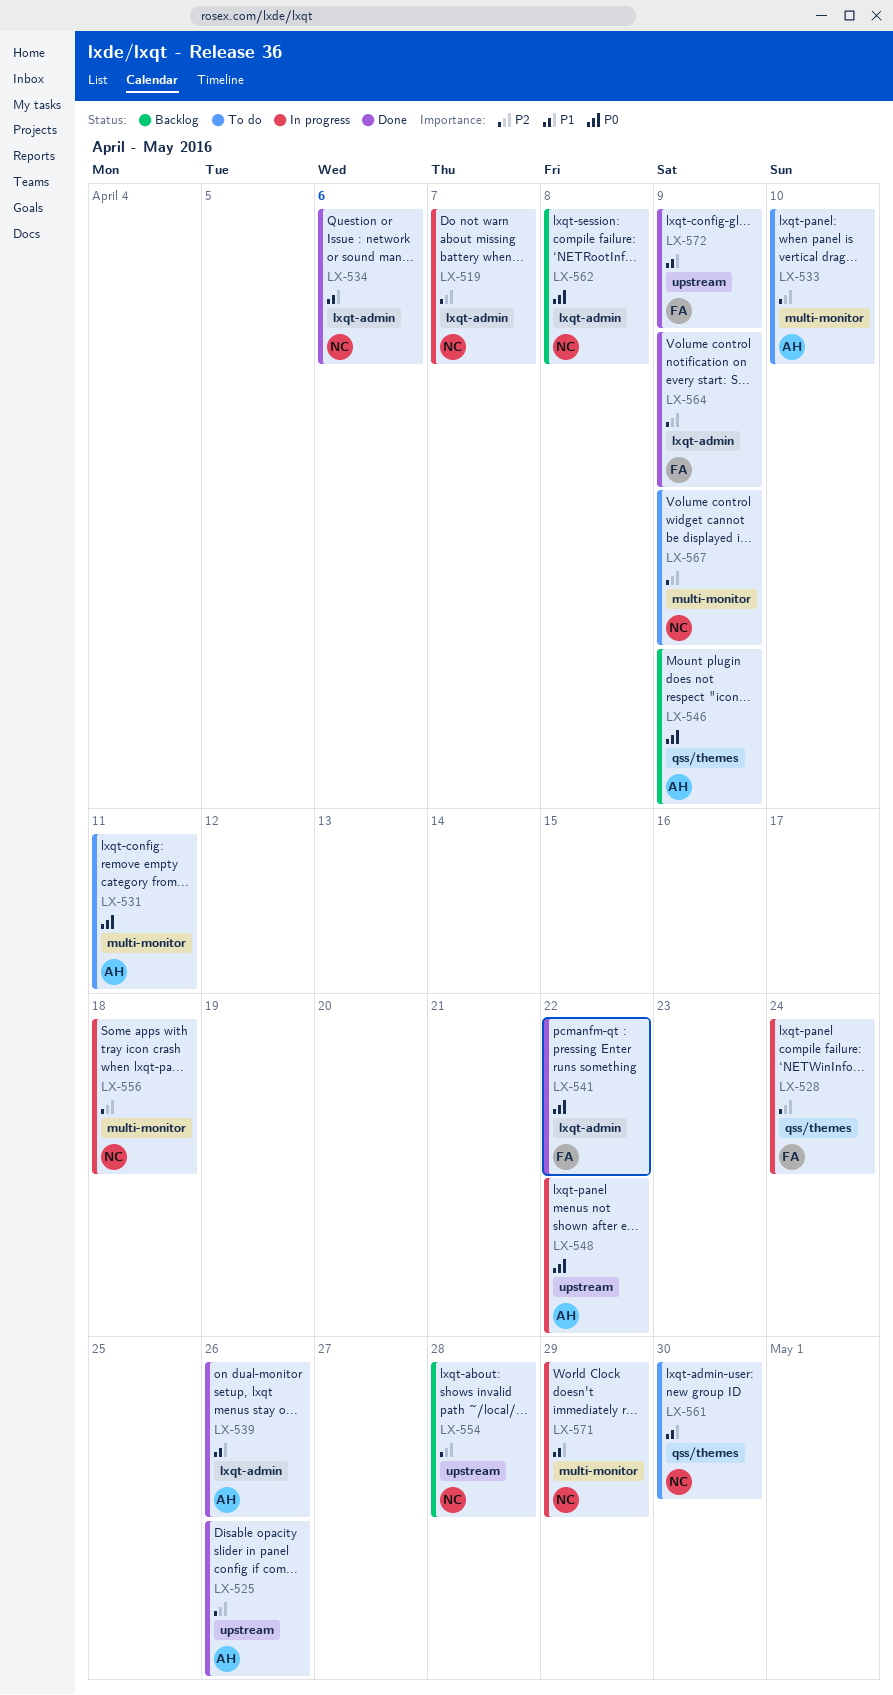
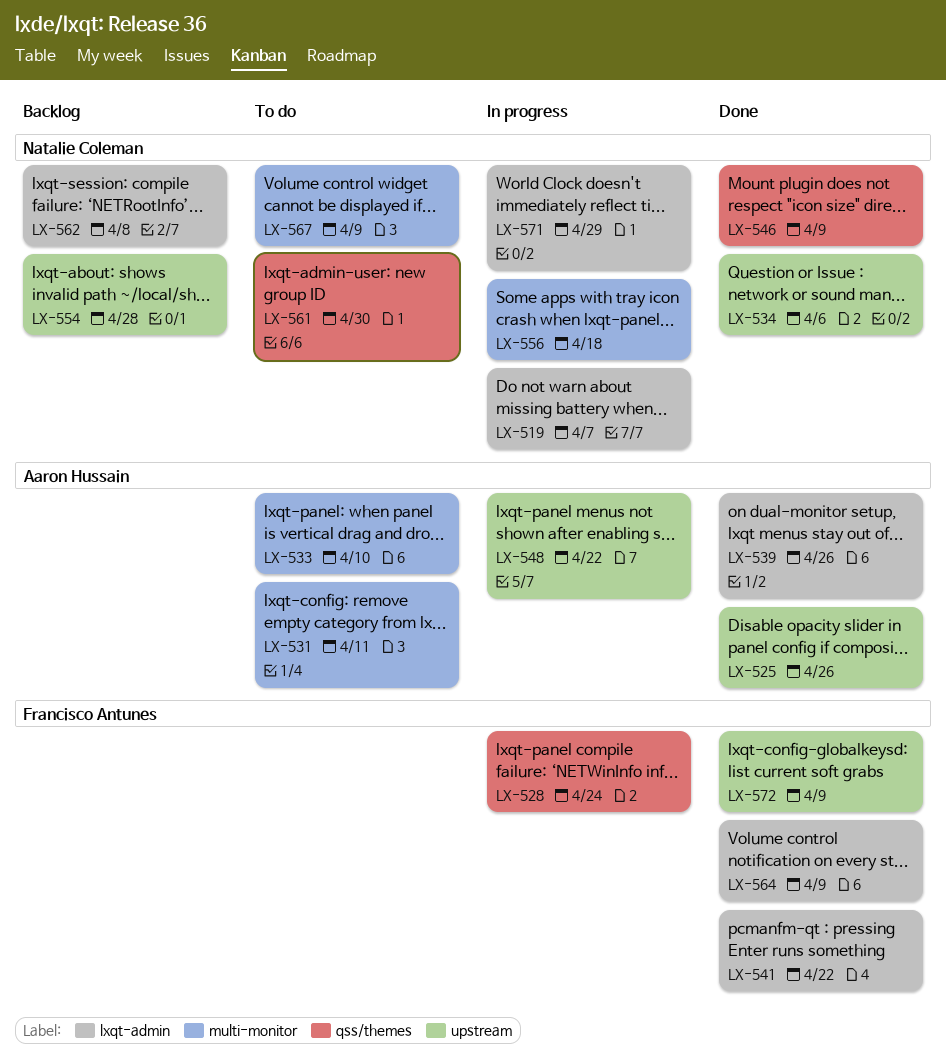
LX-534, label: lxqt-admin -> upstream
LX-546, status: Backlog -> Done
LX-546, owner: Aaron Hussain -> Natalie Coleman
LX-571, label: multi-monitor -> lxqt-admin

